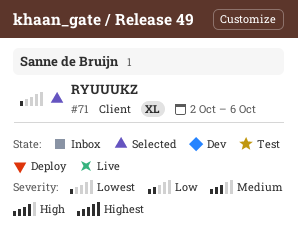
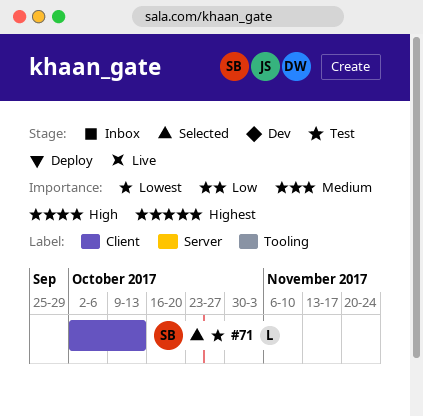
#71, estimate: XL -> L
#71, due: Oct 6 -> Oct 13

